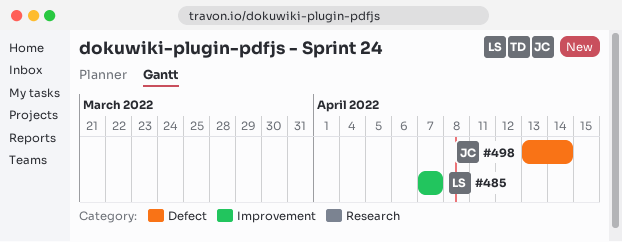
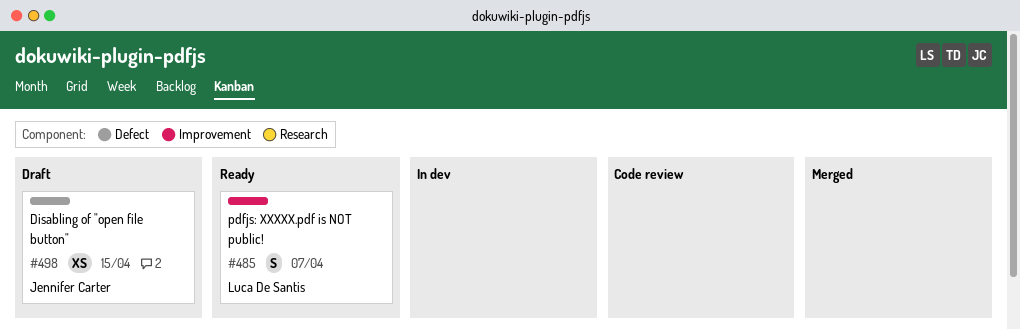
#498, due: Apr 14 -> Apr 15

